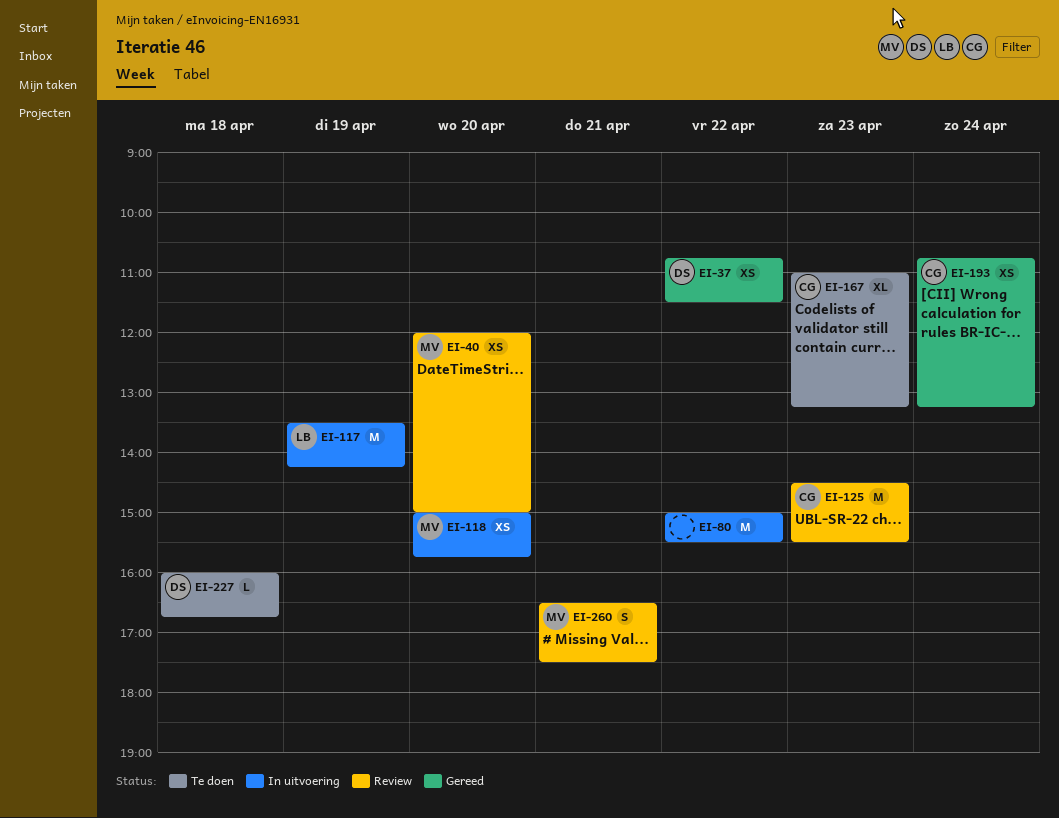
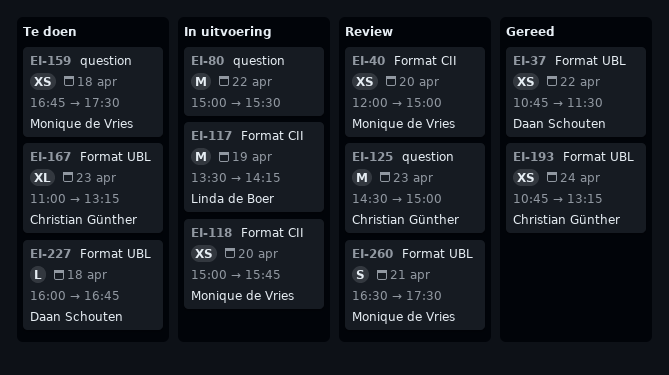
EI-125, ends: 15:30 -> 15:00
EI-159: none -> present

